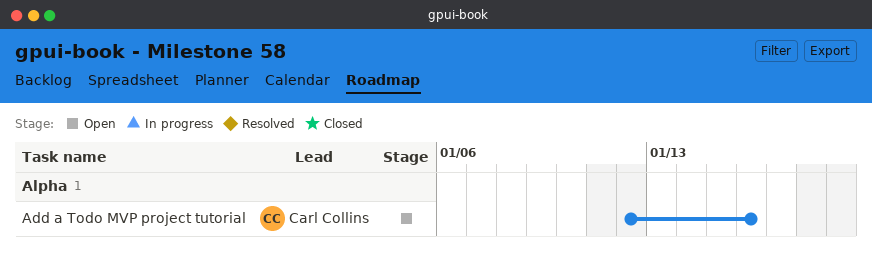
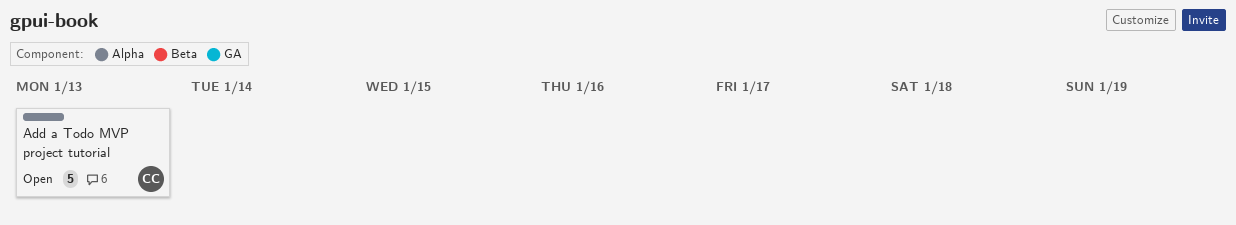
Add a Todo MVP project tutorial, due: Jan 16 -> Jan 13

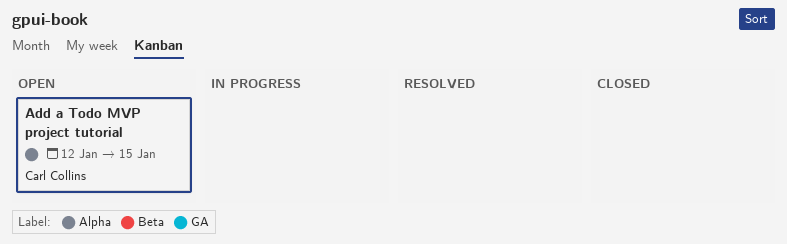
Add a Todo MVP project tutorial, due: Jan 13 -> Jan 15

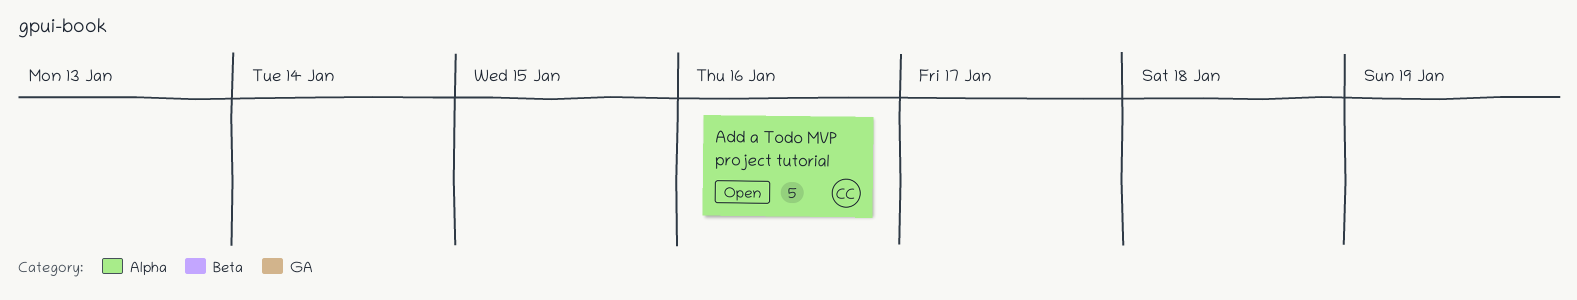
Add a Todo MVP project tutorial, due: Jan 15 -> Jan 16

